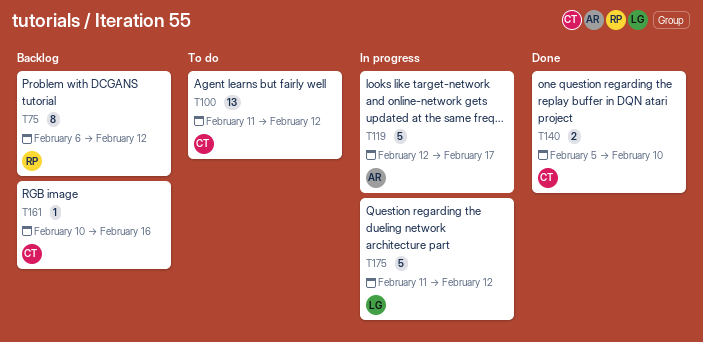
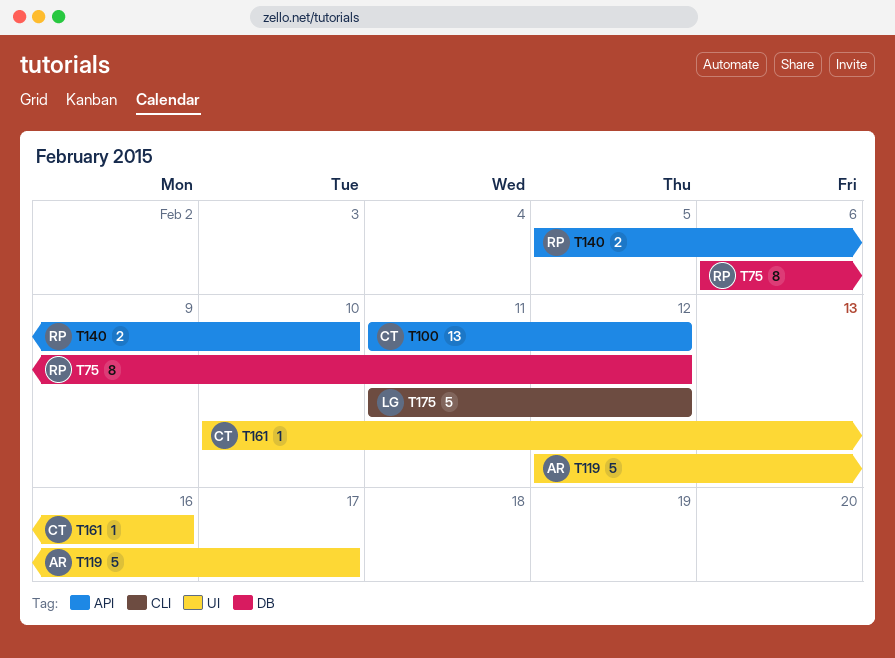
T140, owner: CT -> RP

